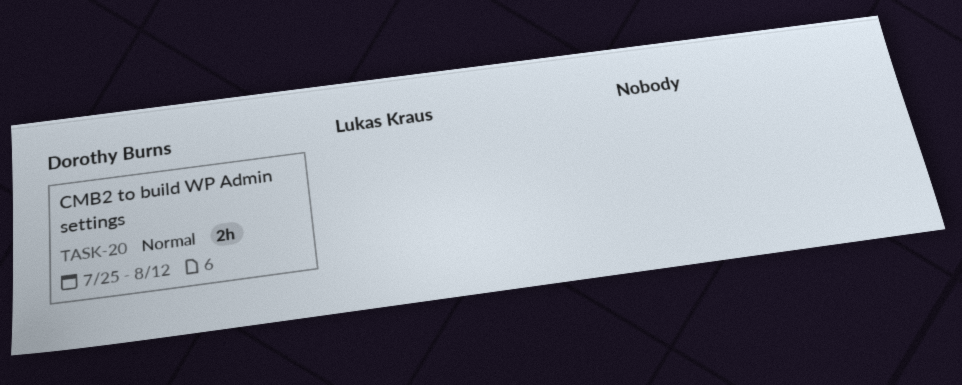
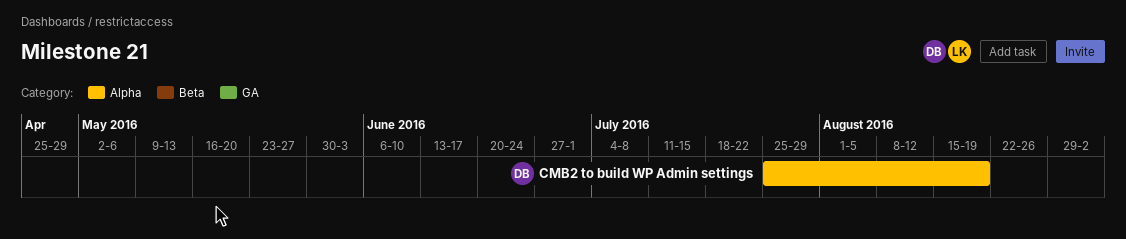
CMB2 to build WP Admin settings, due: Aug 12 -> Aug 19

